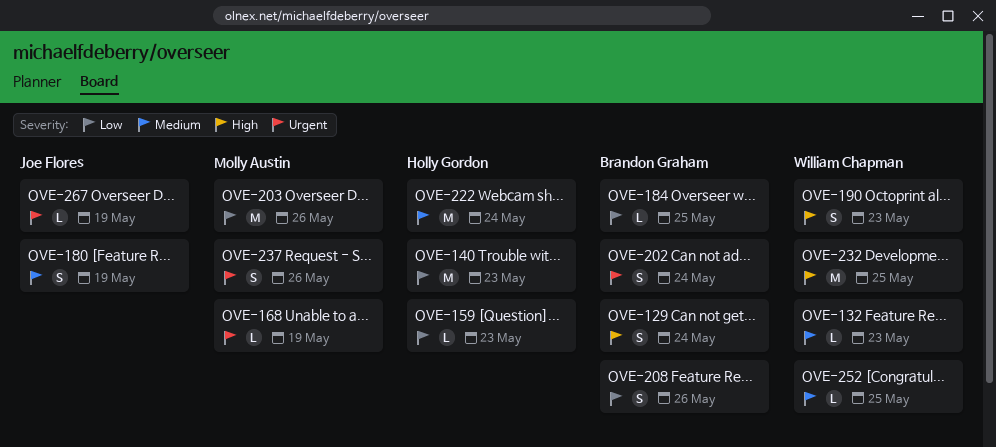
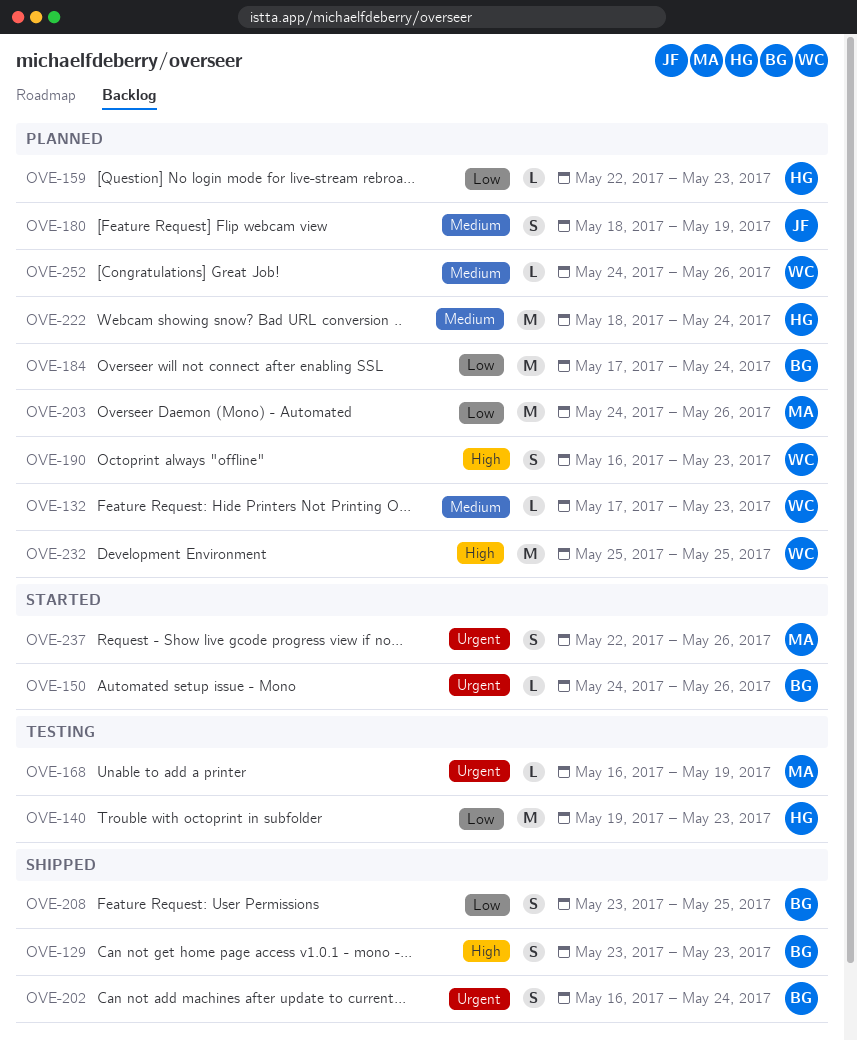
OVE-129, due: May 24 -> May 23
OVE-150: none -> present
OVE-184, estimate: L -> M
OVE-184, due: May 25 -> May 24
OVE-208, due: May 26 -> May 25
OVE-252, due: May 25 -> May 26
OVE-267: present -> none

